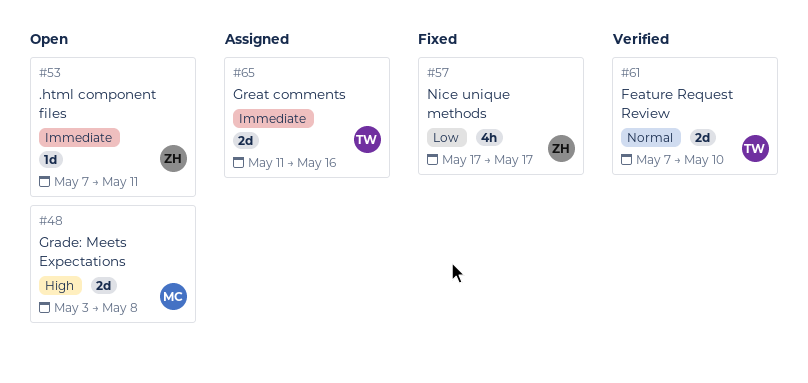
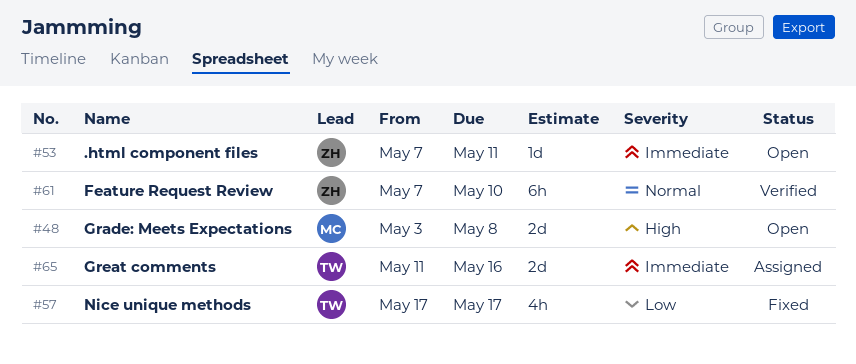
#57, owner: ZH -> TW
#61, owner: TW -> ZH
#61, estimate: 2d -> 6h

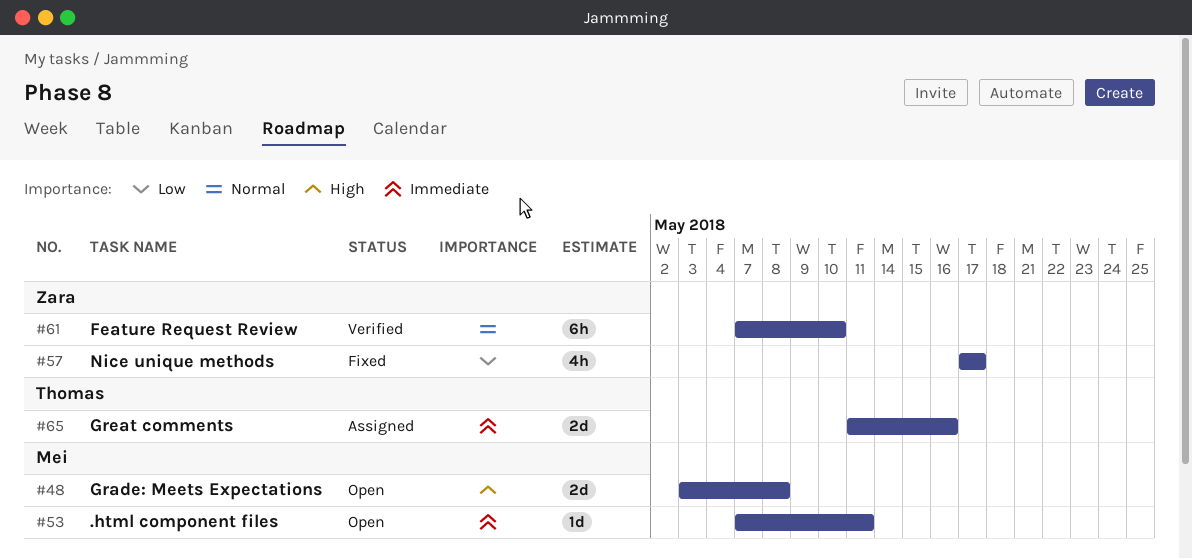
#53, owner: Zara -> Mei
#57, owner: Thomas -> Zara

